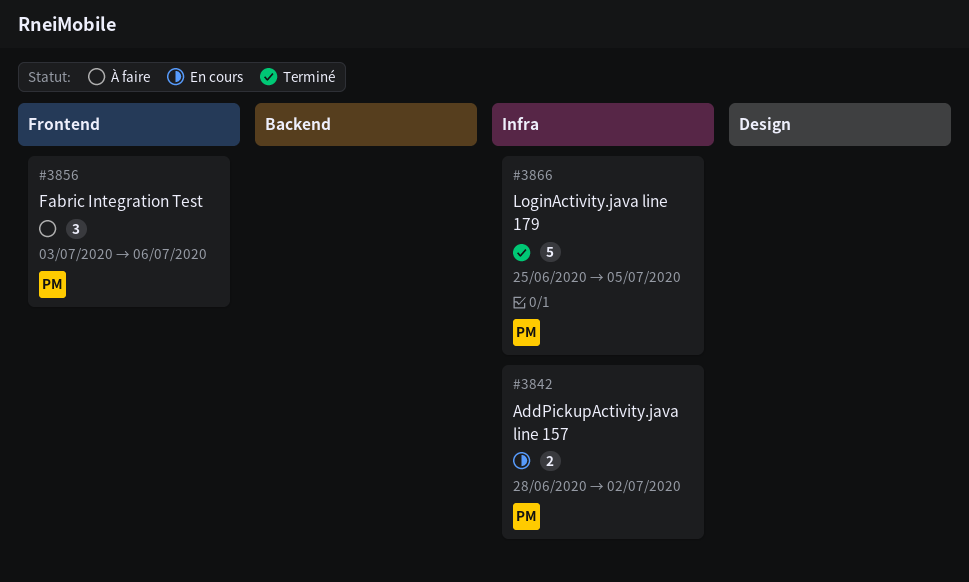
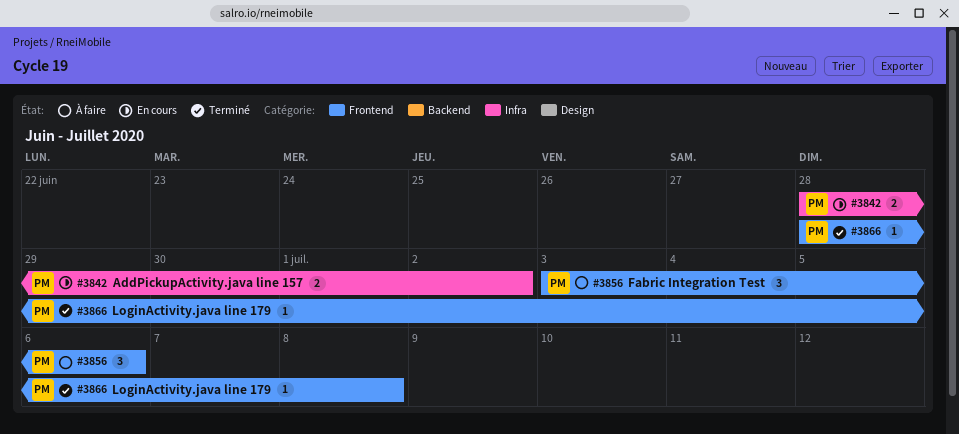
#3866, label: Infra -> Frontend
#3866, estimate: 5 -> 1
#3866, start: Jun 25 -> Jun 28
#3866, due: Jul 5 -> Jul 8

